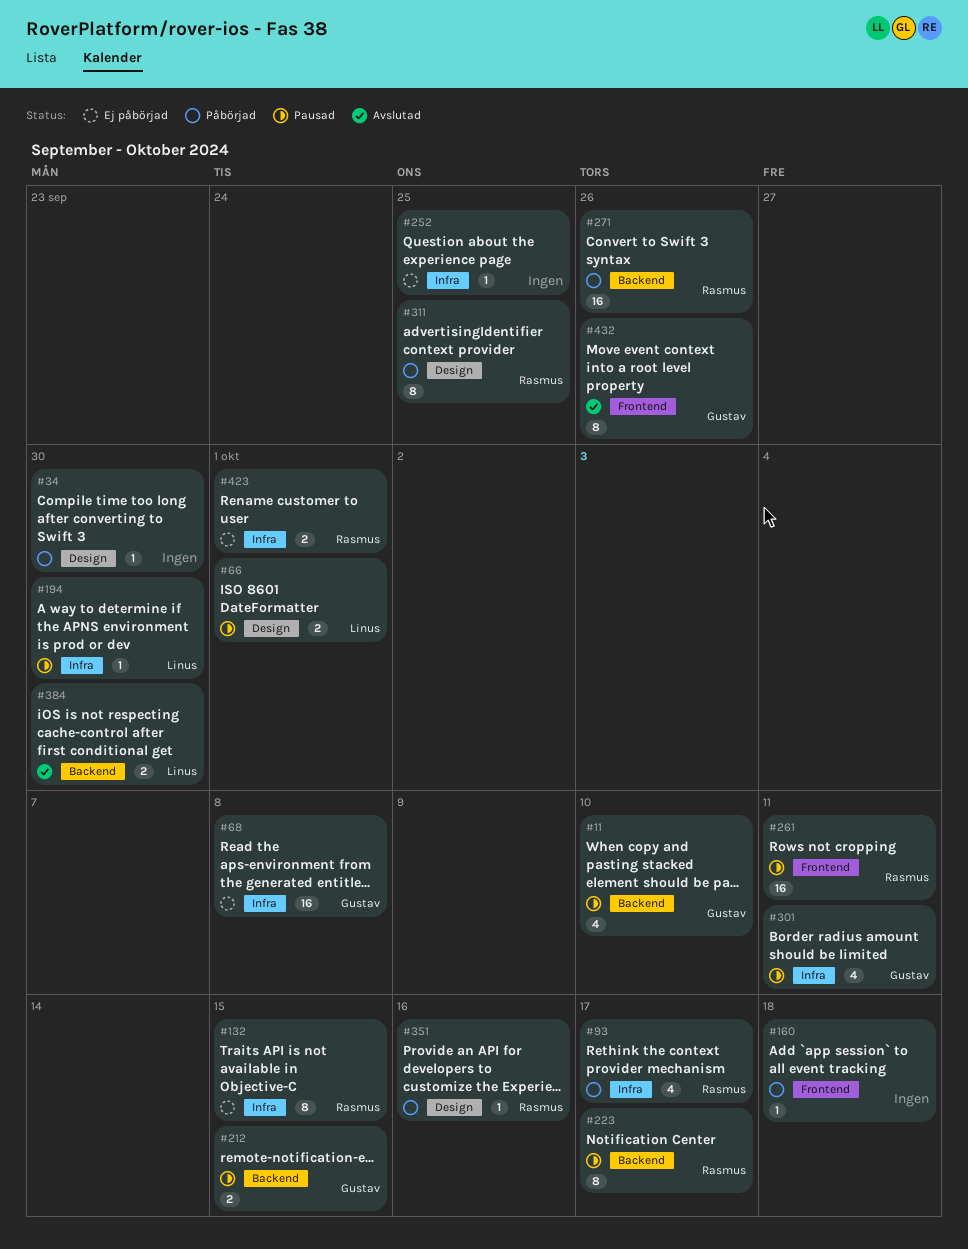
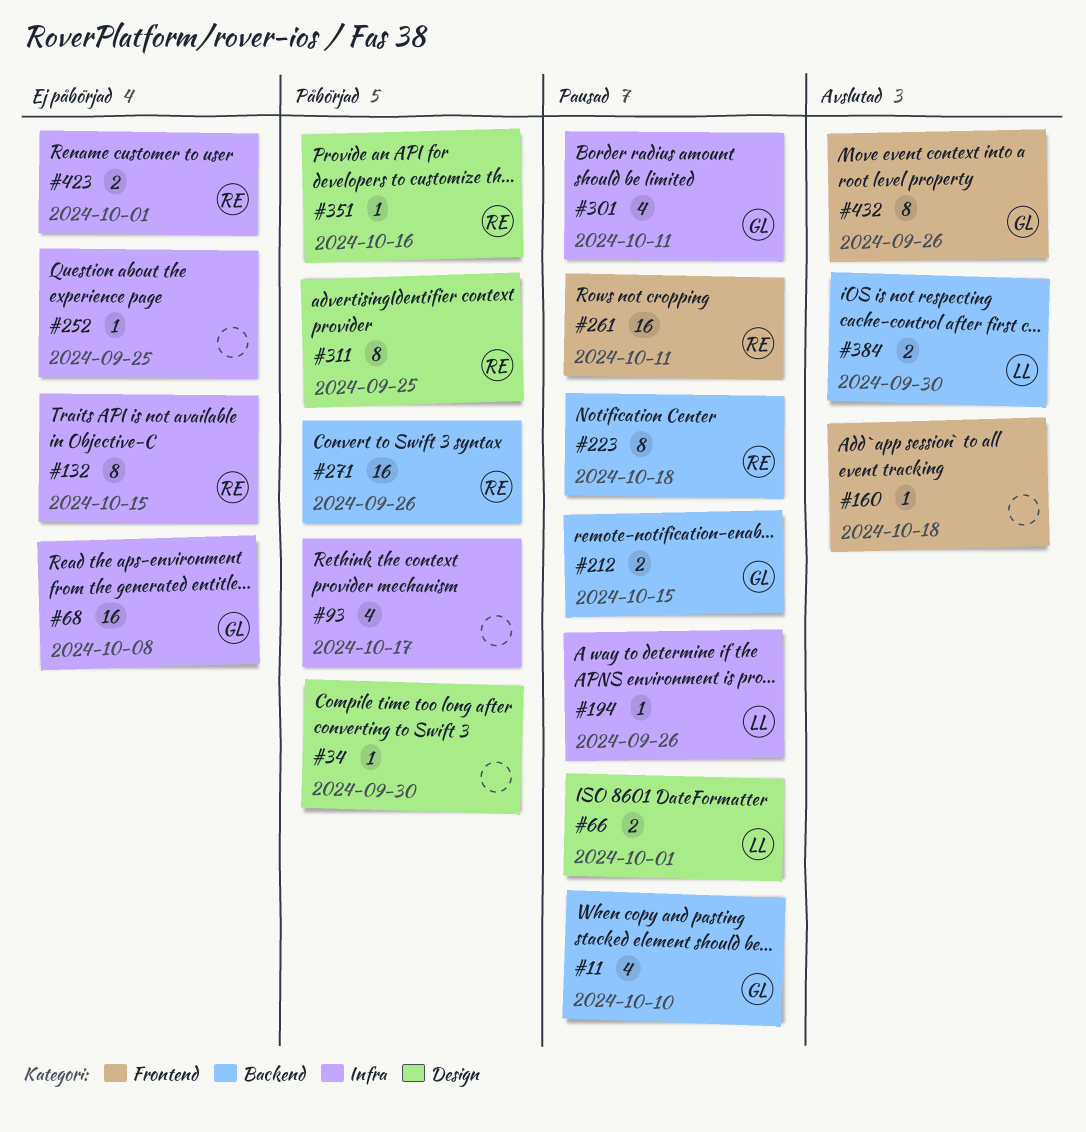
#93, owner: Rasmus -> none
#160, status: Påbörjad -> Avslutad
#194, due: Sep 30 -> Sep 26
#223, due: Oct 17 -> Oct 18

